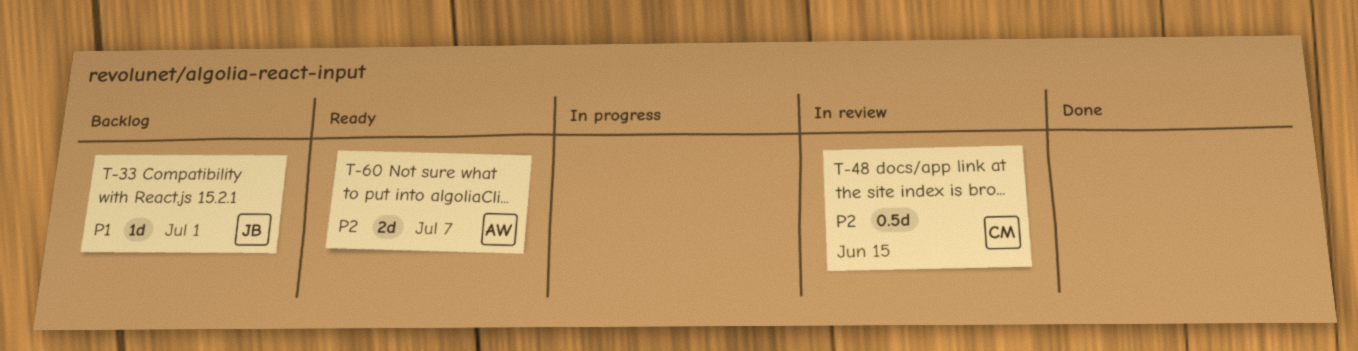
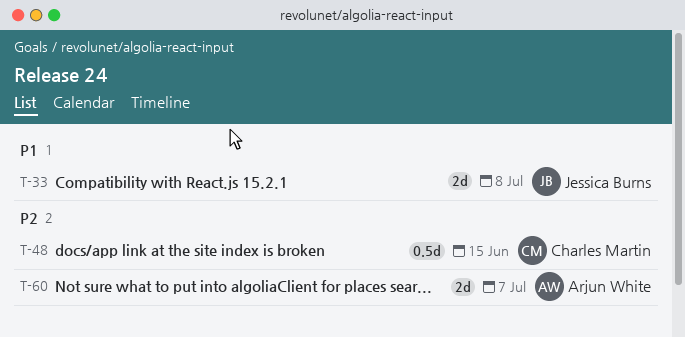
T-33, estimate: 1d -> 2d
T-33, due: Jul 1 -> Jul 8

